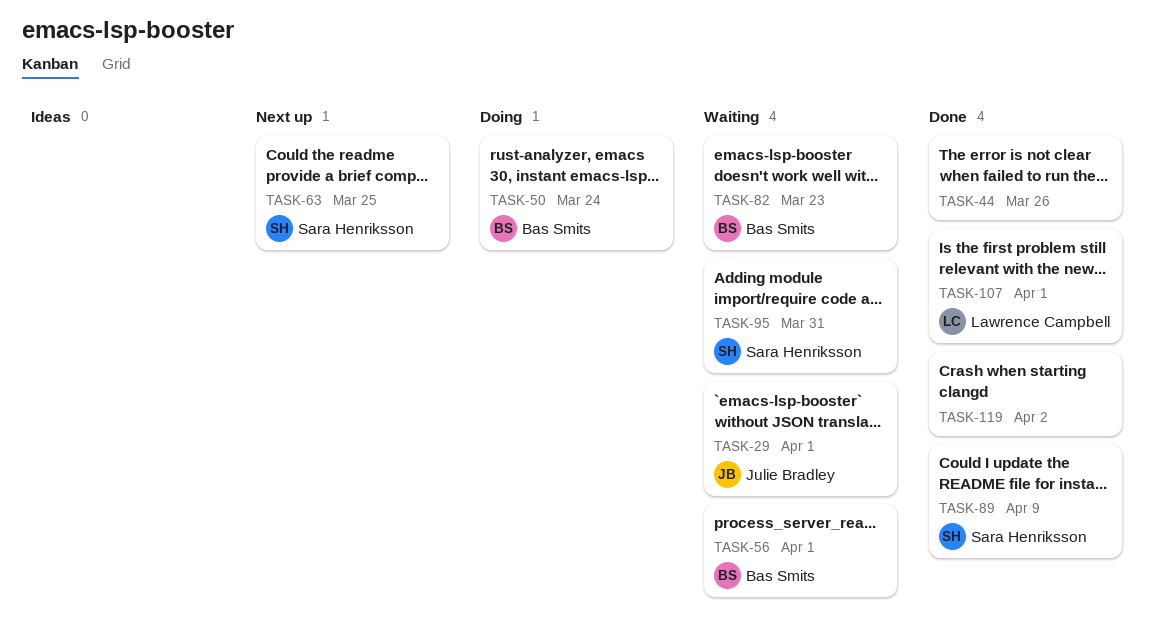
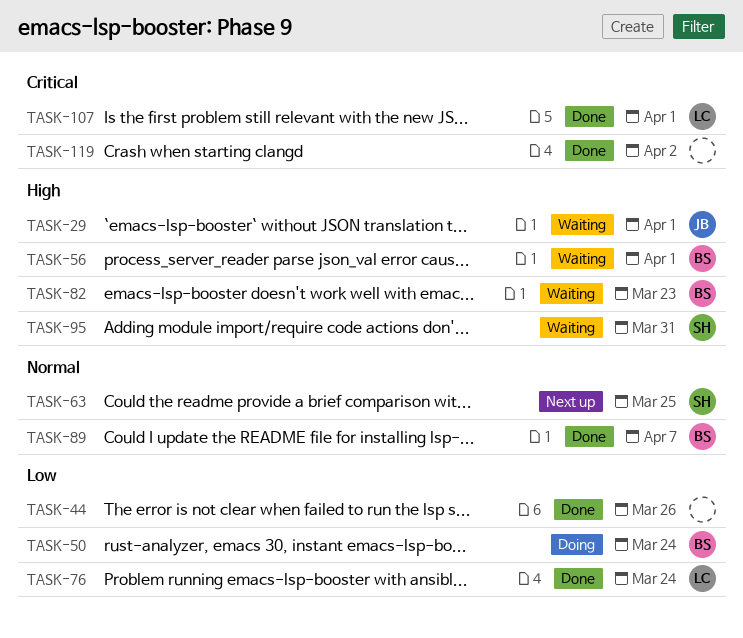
TASK-76: none -> present
TASK-89, owner: Sara Henriksson -> Bas Smits
TASK-89, due: Apr 9 -> Apr 7

